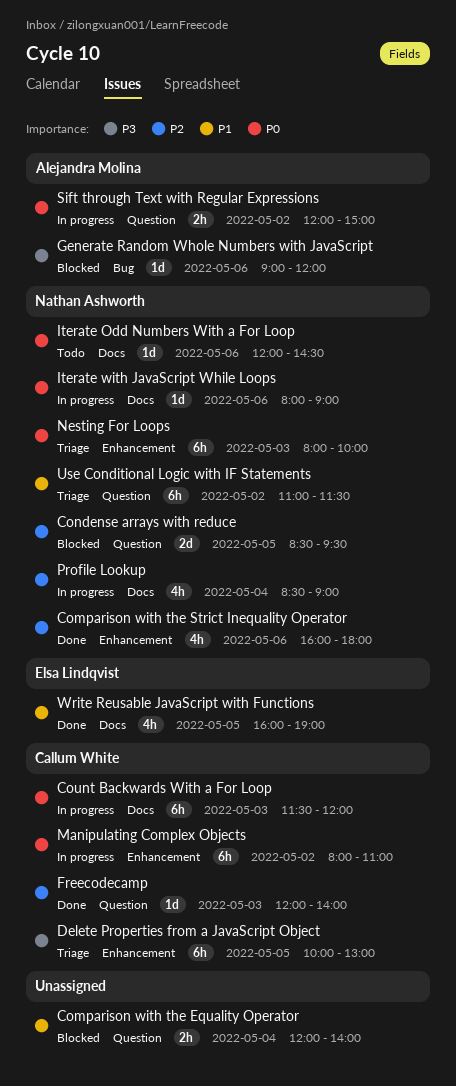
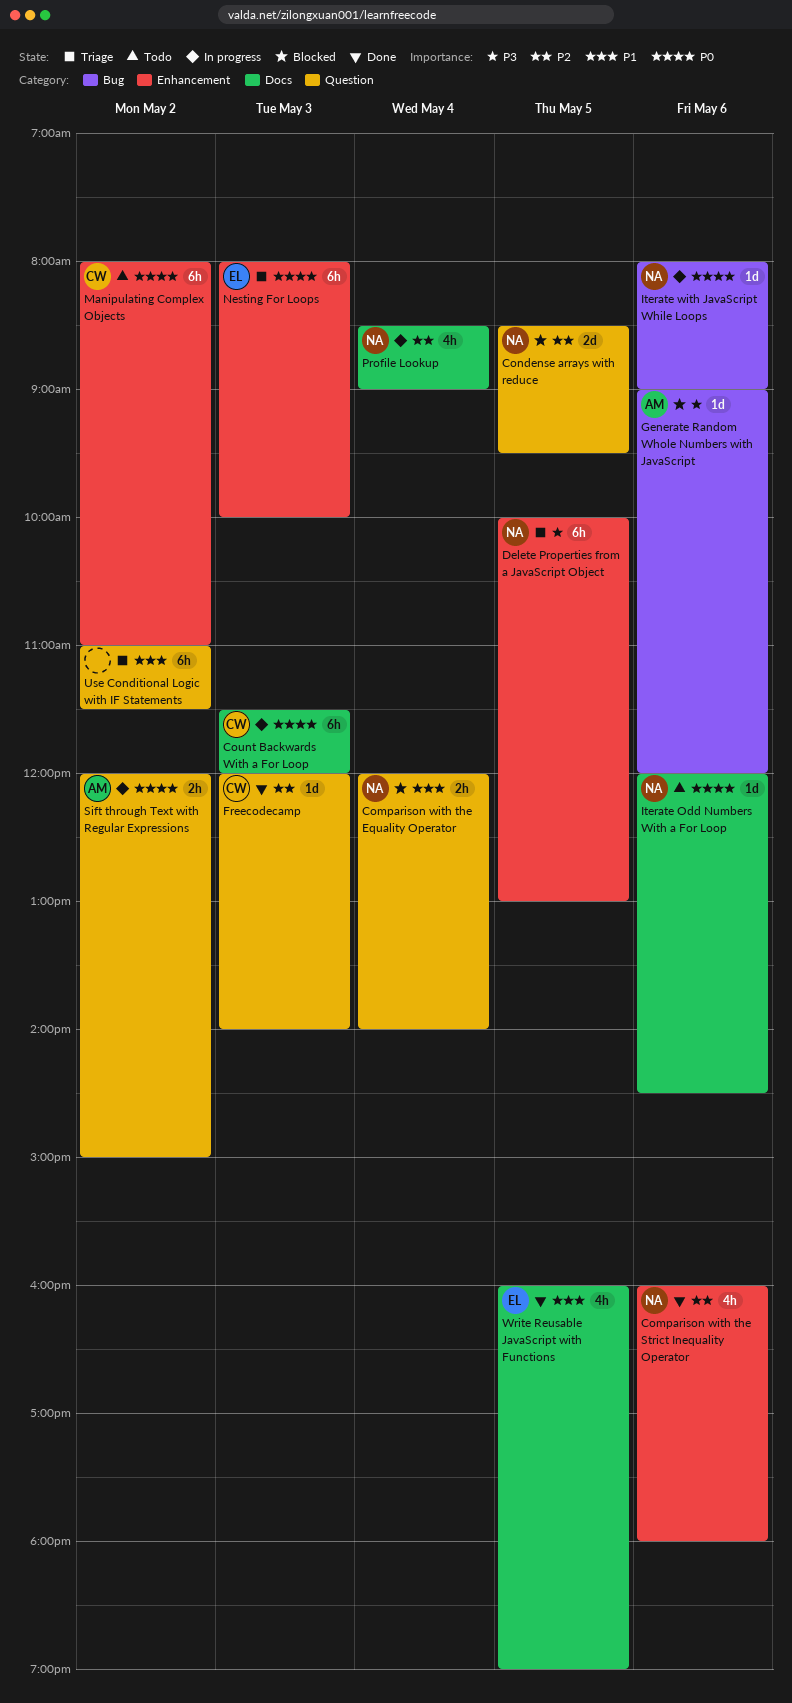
Comparison with the Equality Operator, owner: none -> Nathan Ashworth
Delete Properties from a JavaScript Object, owner: Callum White -> Nathan Ashworth
Iterate with JavaScript While Loops, label: Docs -> Bug
Manipulating Complex Objects, status: In progress -> Todo
Nesting For Loops, owner: Nathan Ashworth -> Elsa Lindqvist
Use Conditional Logic with IF Statements, owner: Nathan Ashworth -> none

